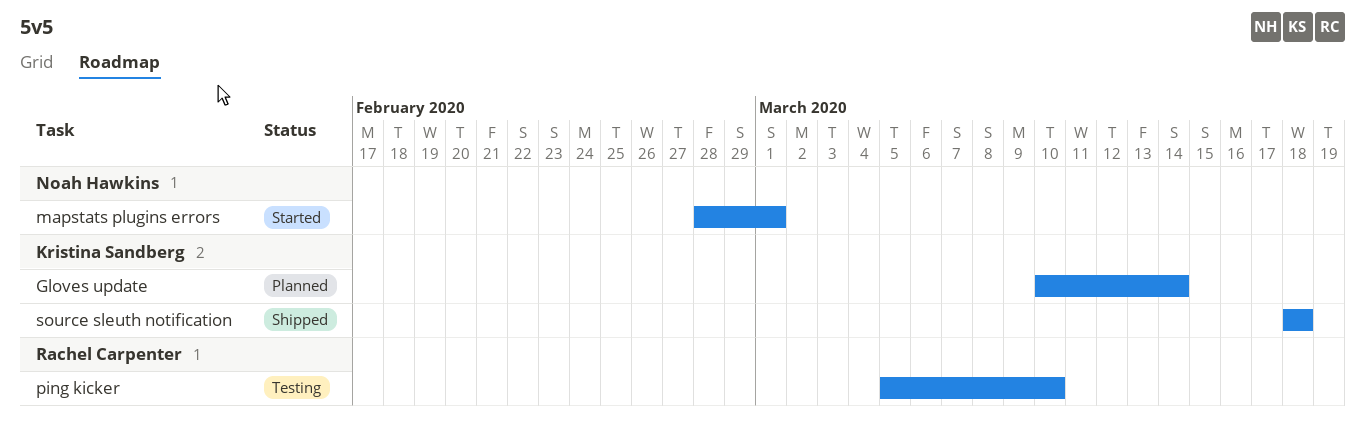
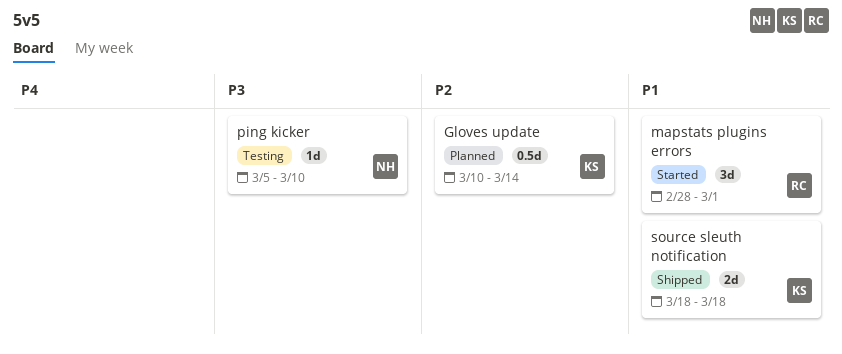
mapstats plugins errors, owner: Noah Hawkins -> Rachel Carpenter
ping kicker, owner: Rachel Carpenter -> Noah Hawkins

